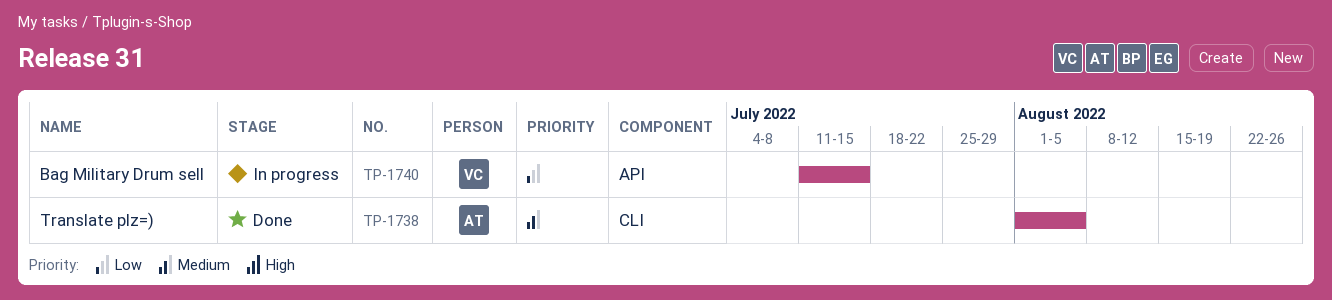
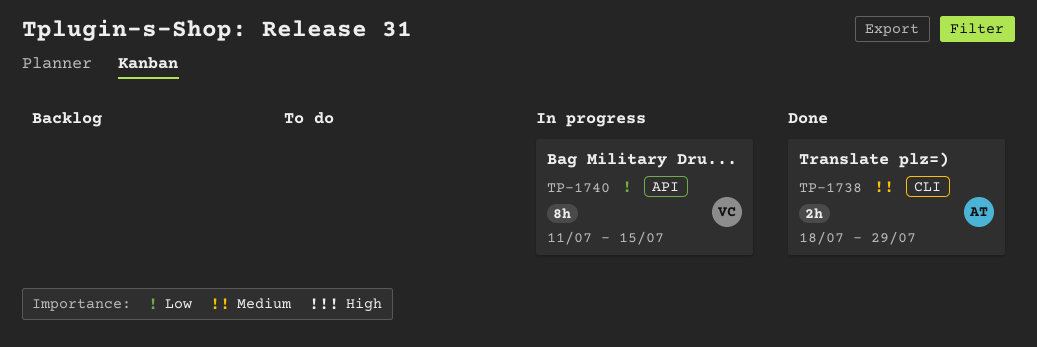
TP-1738, start: Aug 1 -> Jul 18
TP-1738, due: Aug 5 -> Jul 29

